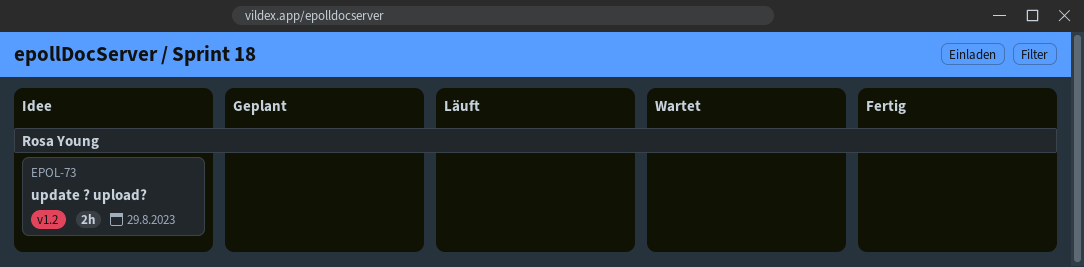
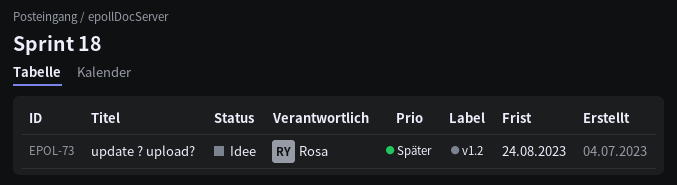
EPOL-73, due: Aug 29 -> Aug 24

